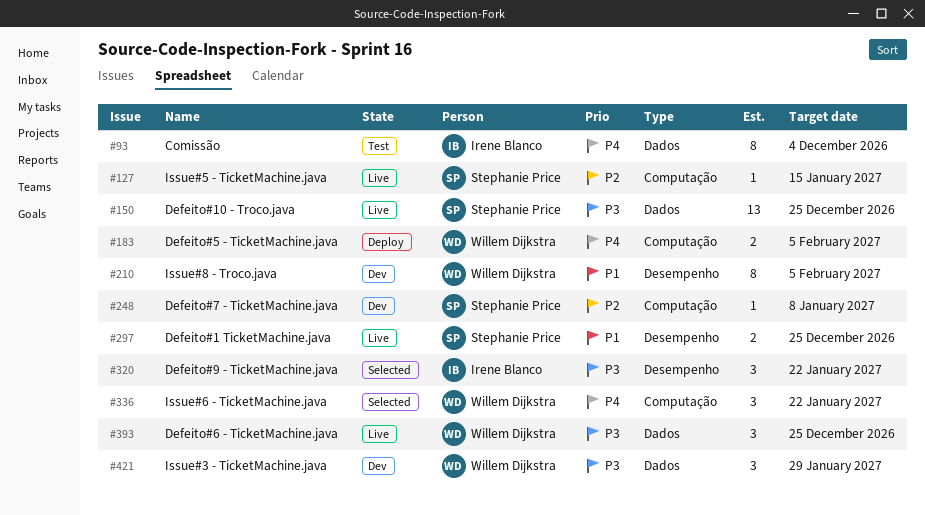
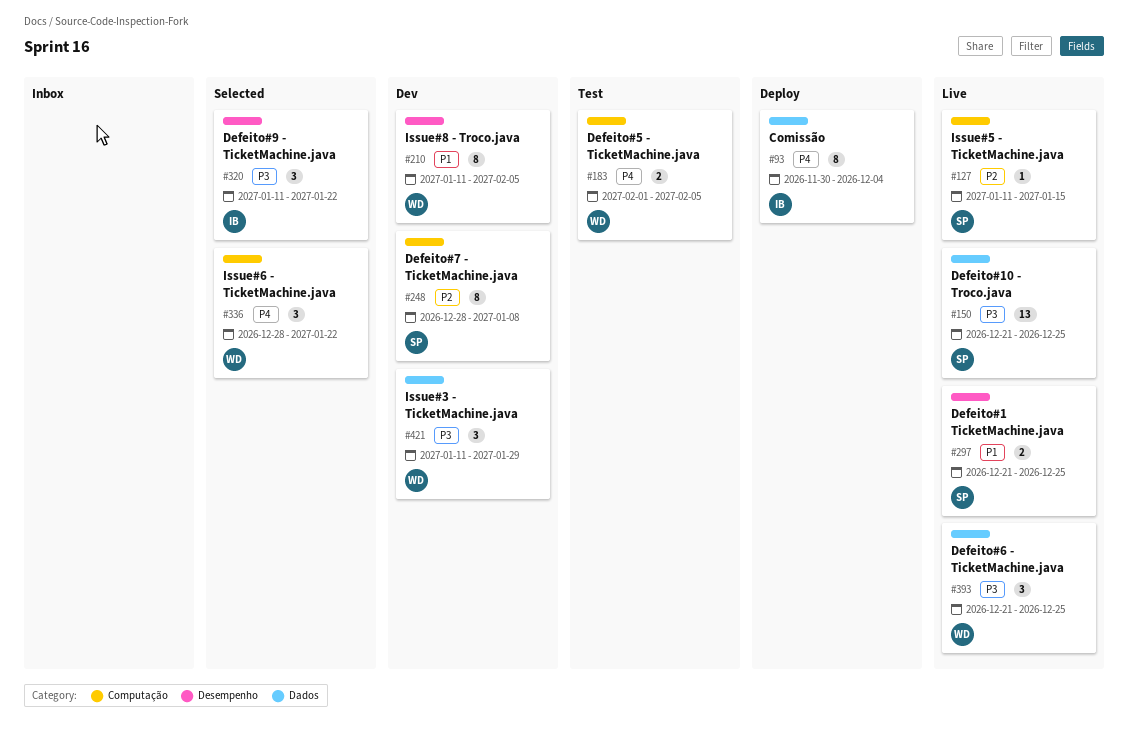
#93, status: Test -> Deploy
#183, status: Deploy -> Test
#248, estimate: 1 -> 8

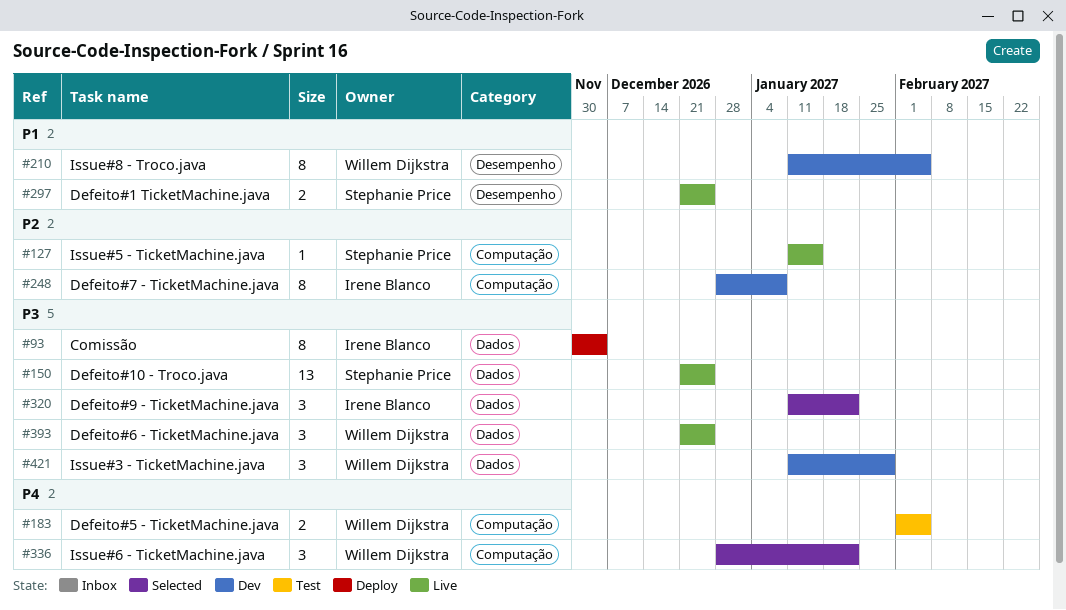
#93, priority: P4 -> P3
#248, owner: Stephanie Price -> Irene Blanco
#320, label: Desempenho -> Dados

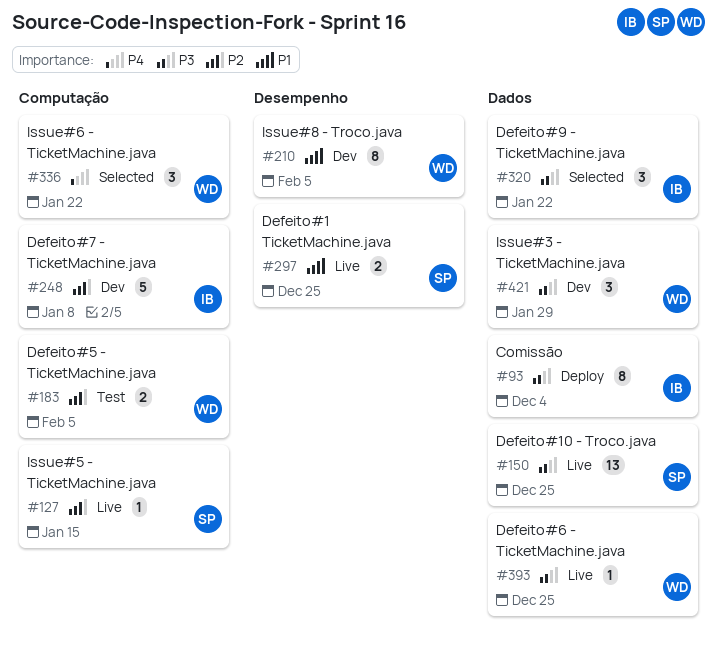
#183, priority: P4 -> P2
#248, estimate: 8 -> 5
#393, estimate: 3 -> 1

